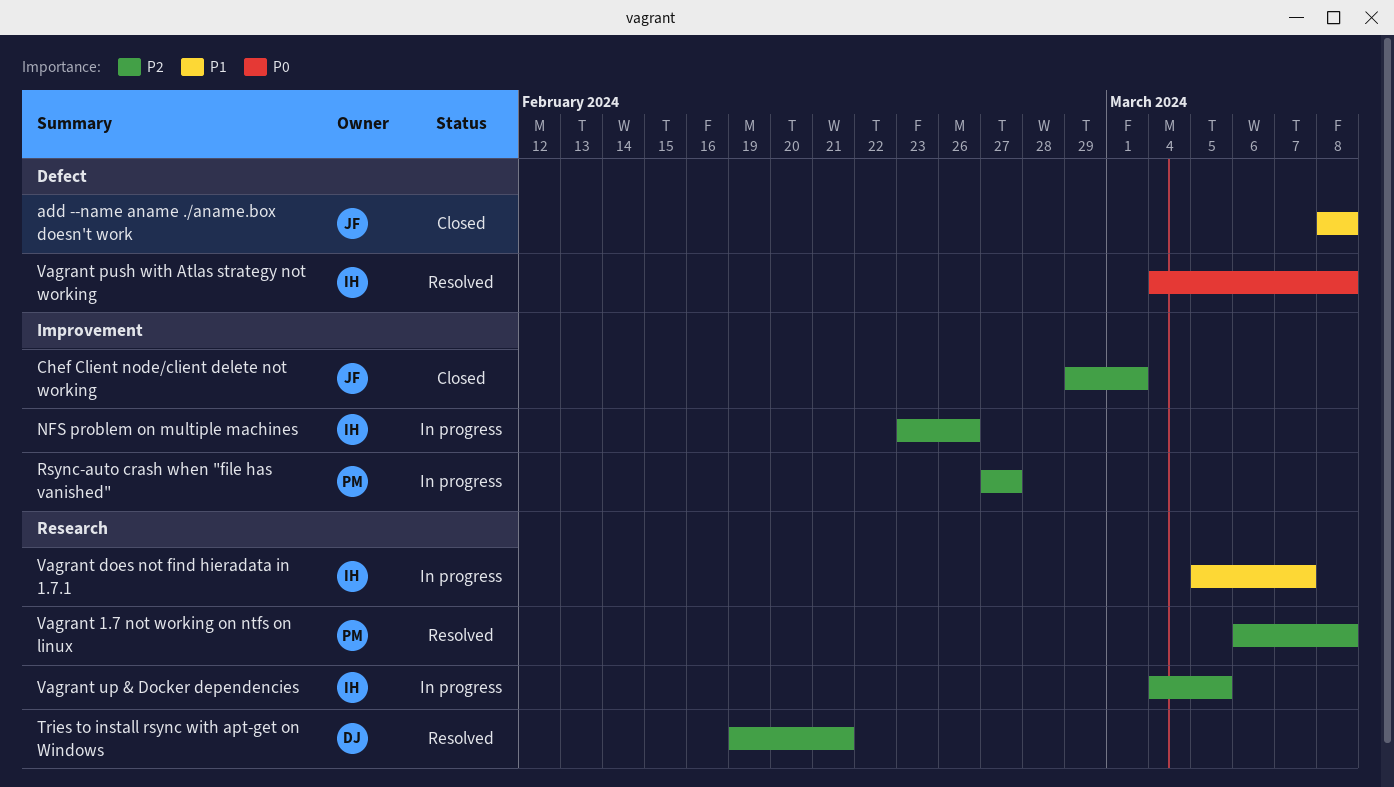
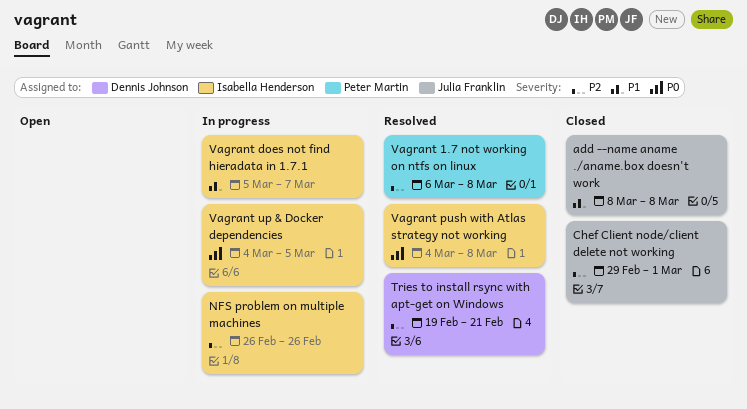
NFS problem on multiple machines, start: Feb 23 -> Feb 26
Rsync-auto crash when "file has vanished": present -> none
Vagrant up & Docker dependencies, priority: P2 -> P0

